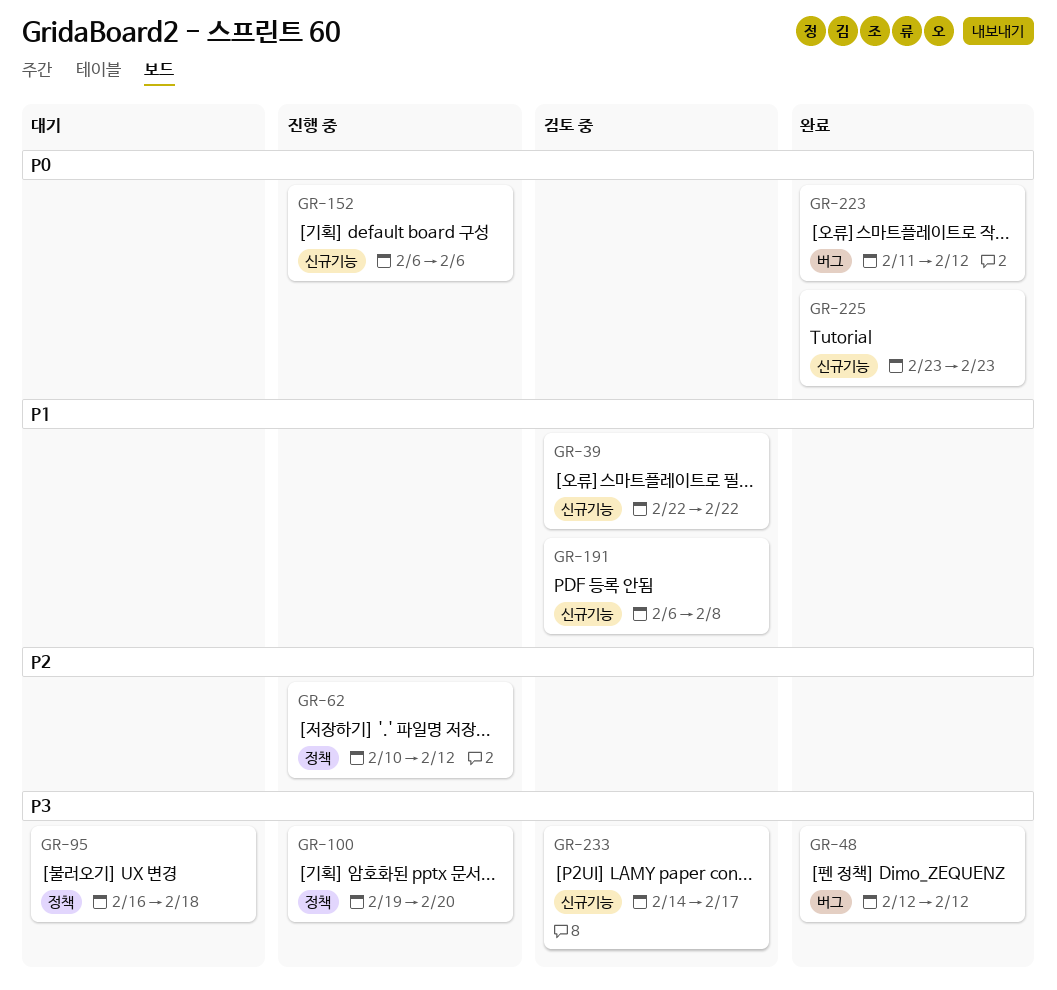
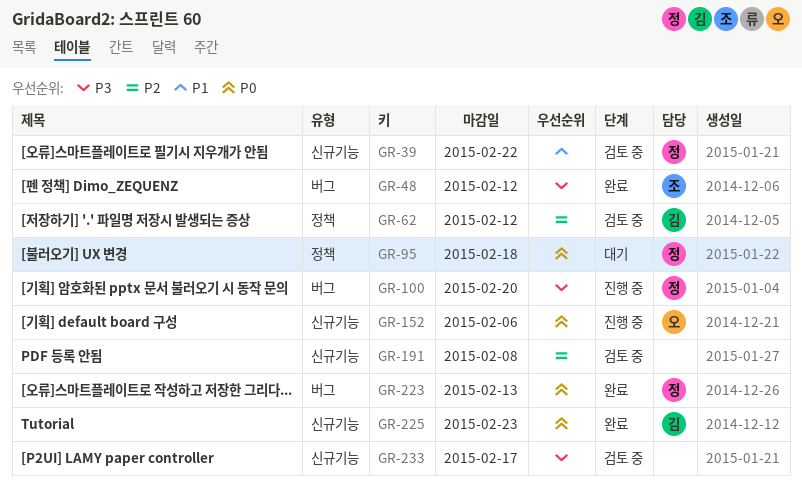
GR-62, status: 진행 중 -> 검토 중
GR-95, priority: P3 -> P0
GR-100, label: 정책 -> 버그
GR-191, priority: P1 -> P2
GR-223, due: Feb 12 -> Feb 13

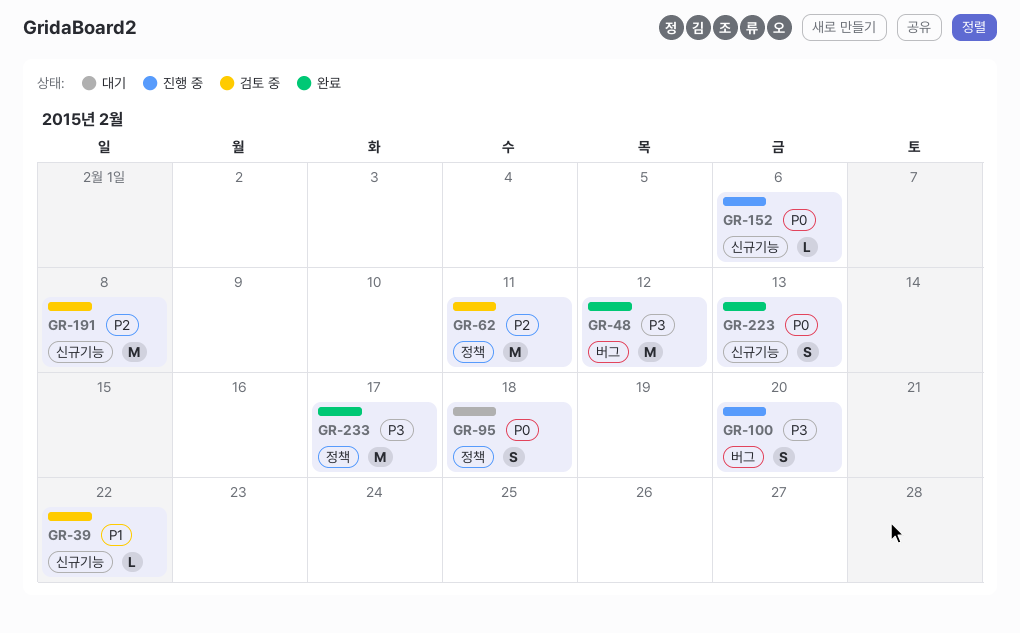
GR-62, due: Feb 12 -> Feb 11
GR-223, label: 버그 -> 신규기능
GR-225: present -> none
GR-233, status: 검토 중 -> 완료
GR-233, label: 신규기능 -> 정책

